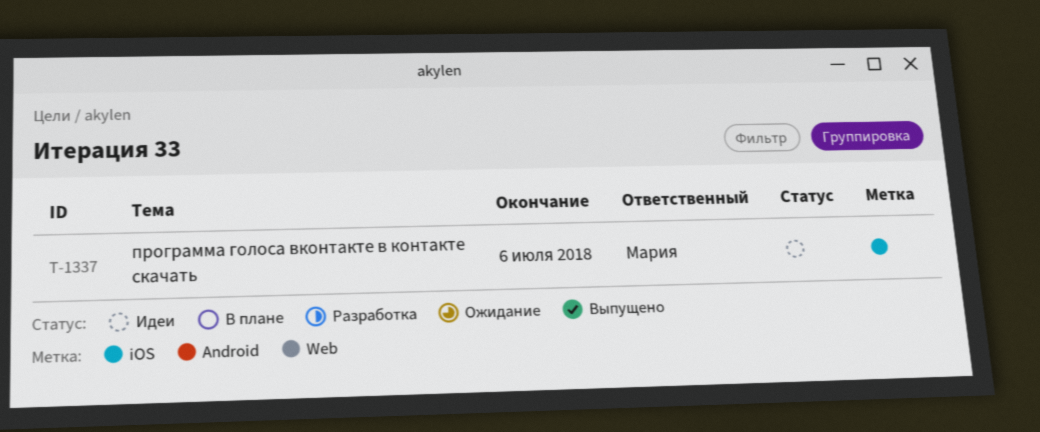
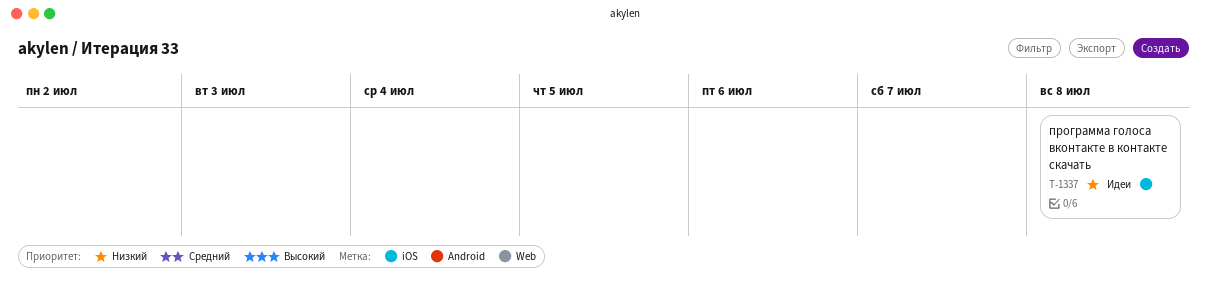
T-1337, due: Jul 6 -> Jul 8

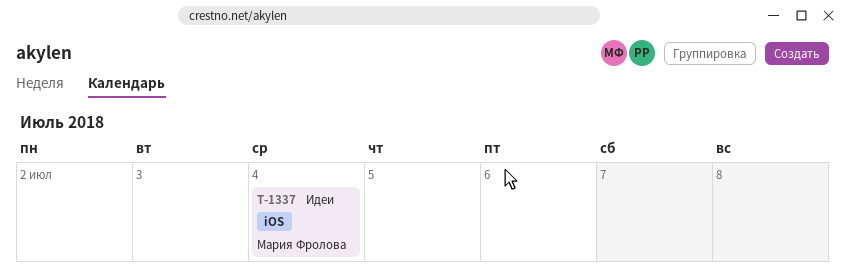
T-1337, due: Jul 8 -> Jul 4

